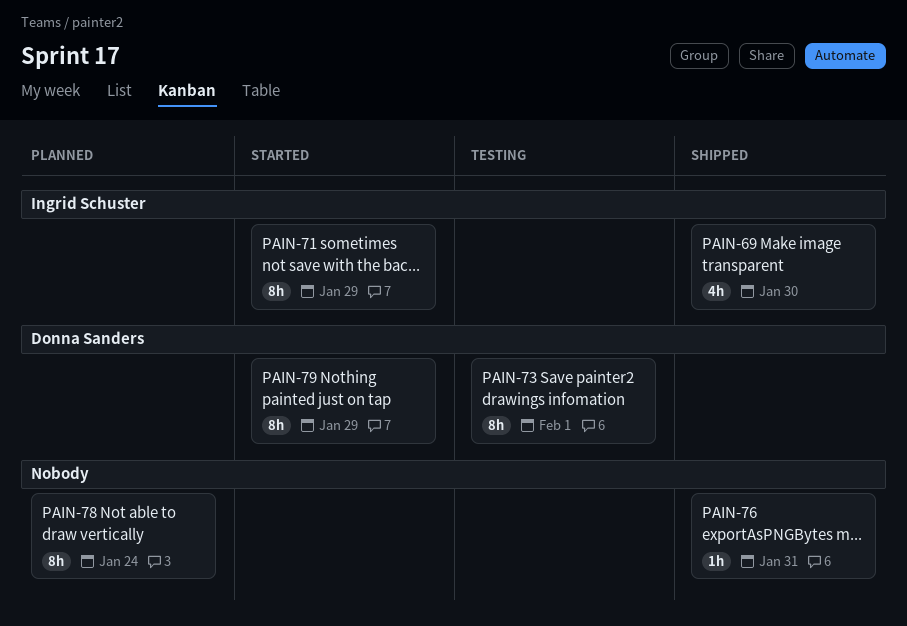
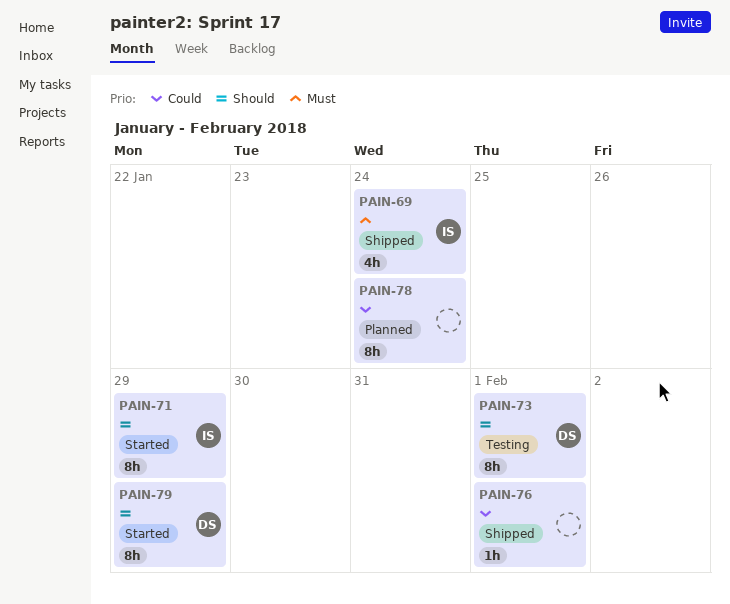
PAIN-69, due: Jan 30 -> Jan 24
PAIN-76, due: Jan 31 -> Feb 1

